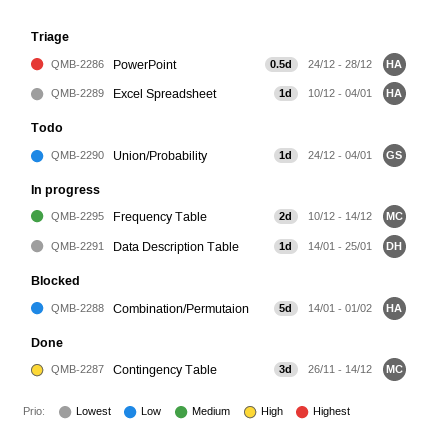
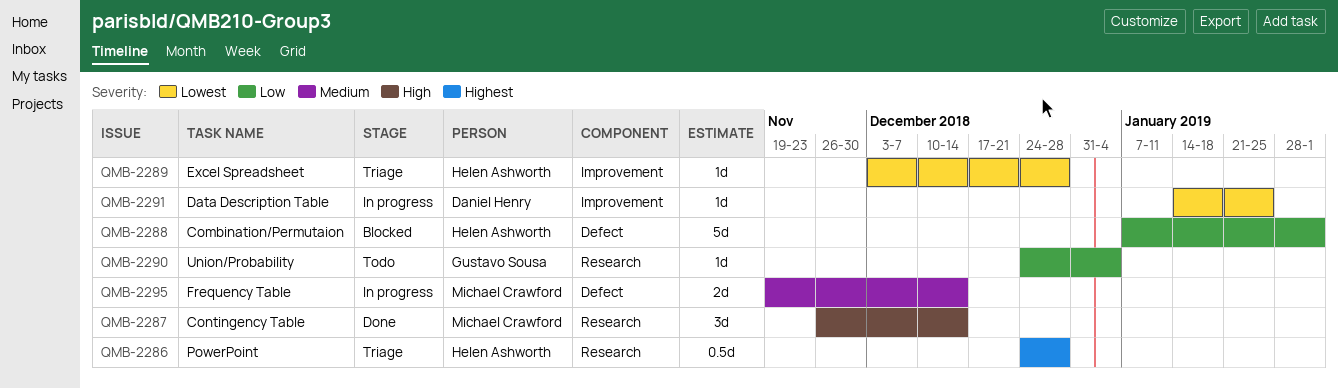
QMB-2288, start: Jan 14 -> Jan 7
QMB-2289, start: Dec 10 -> Dec 3
QMB-2289, due: Jan 4 -> Dec 28
QMB-2295, start: Dec 10 -> Nov 19

